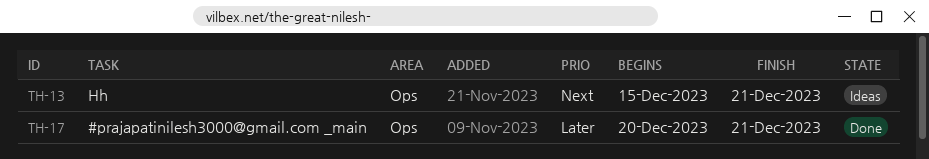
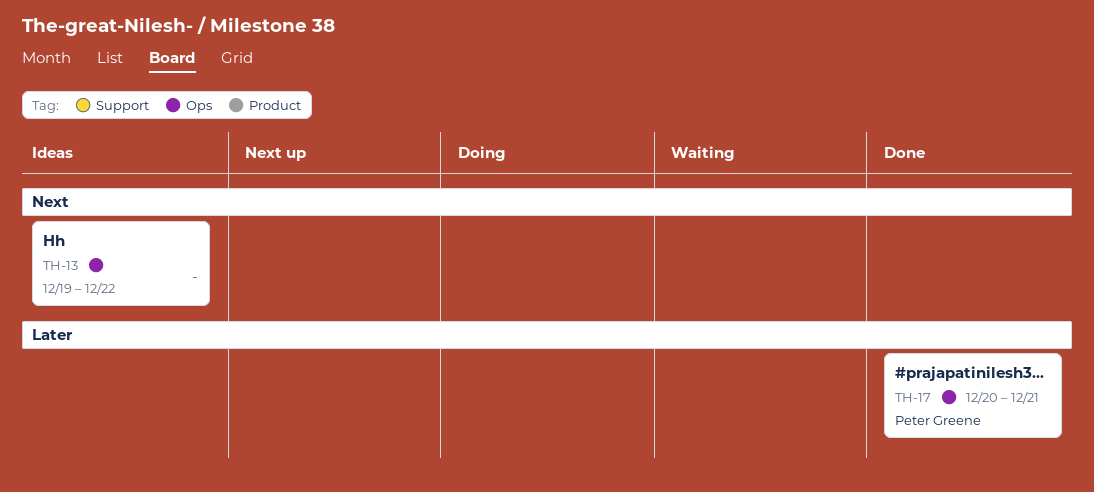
TH-13, start: Dec 15 -> Dec 19
TH-13, due: Dec 21 -> Dec 22

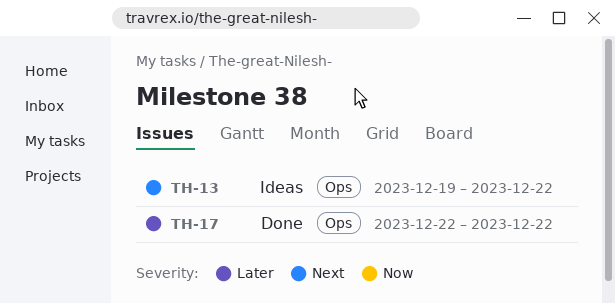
TH-17, start: Dec 20 -> Dec 22
TH-17, due: Dec 21 -> Dec 22

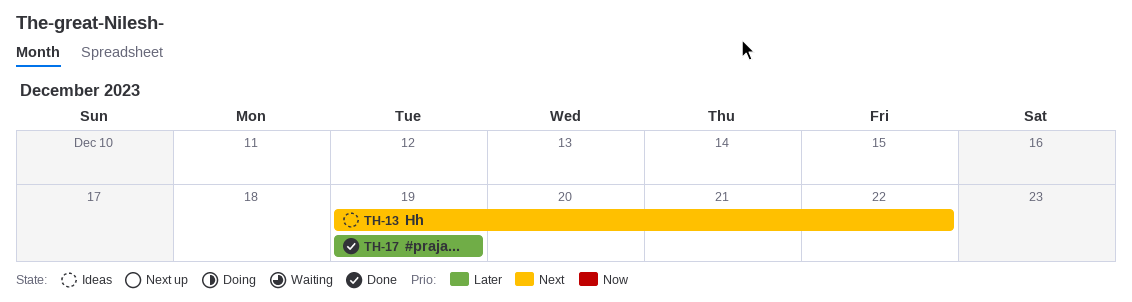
TH-17, start: Dec 22 -> Dec 19
TH-17, due: Dec 22 -> Dec 19

